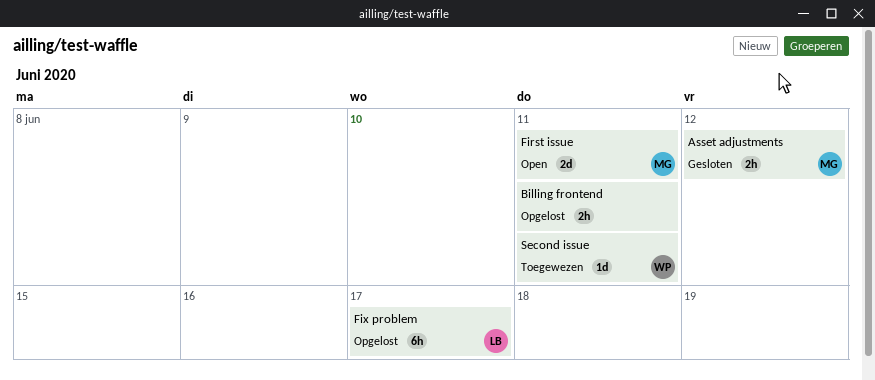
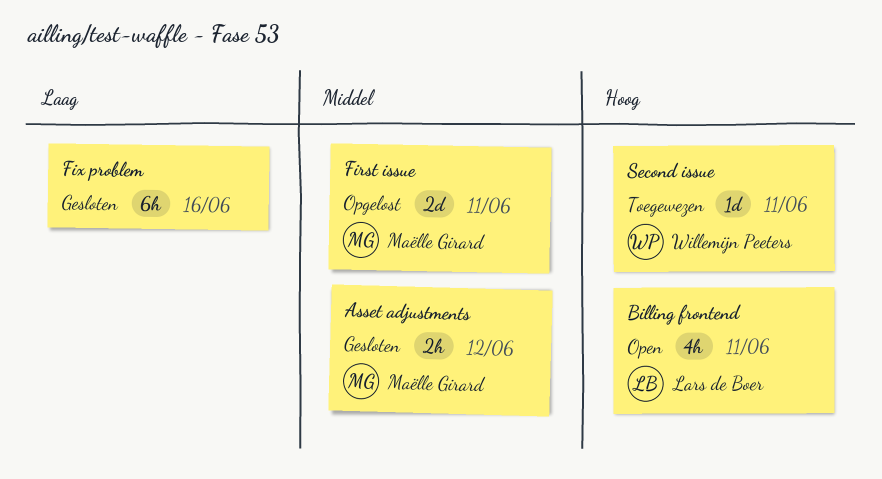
Billing frontend, status: Opgelost -> Open
Billing frontend, owner: none -> Lars de Boer
Billing frontend, estimate: 2h -> 4h
First issue, status: Open -> Opgelost
Fix problem, status: Opgelost -> Gesloten
Fix problem, owner: Lars de Boer -> none
Fix problem, due: Jun 17 -> Jun 16

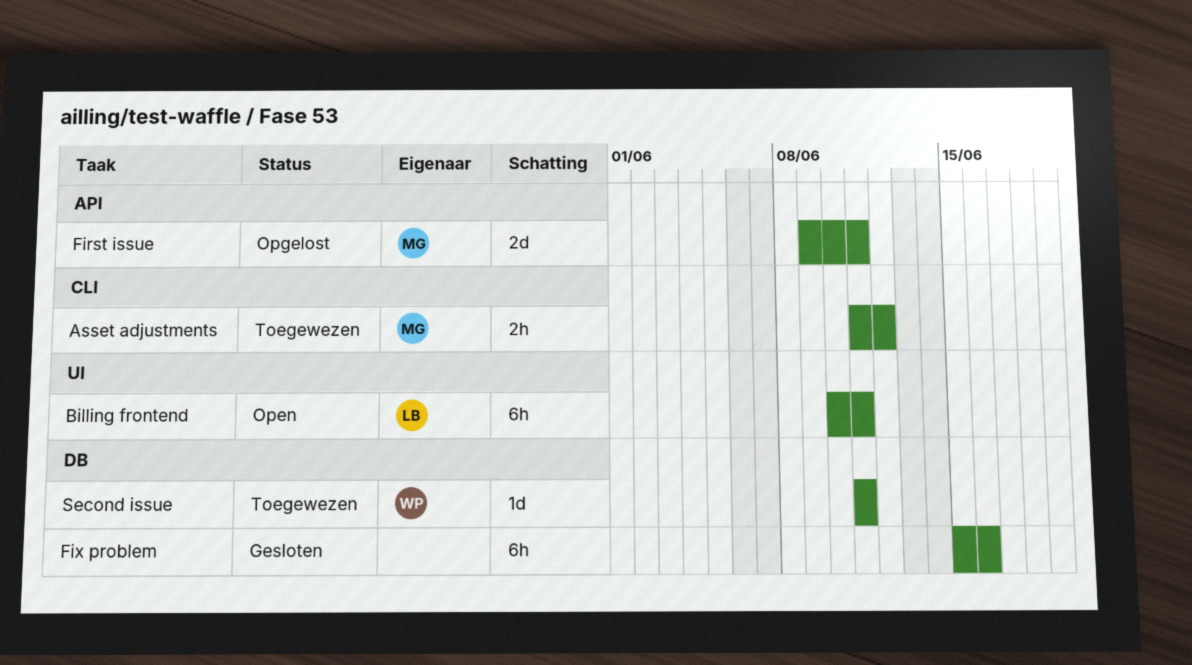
Asset adjustments, status: Gesloten -> Toegewezen
Billing frontend, estimate: 4h -> 6h

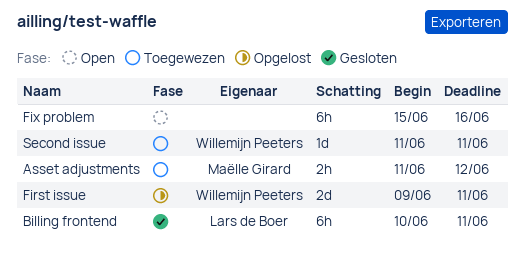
Billing frontend, status: Open -> Gesloten
First issue, owner: Maëlle Girard -> Willemijn Peeters
Fix problem, status: Gesloten -> Open

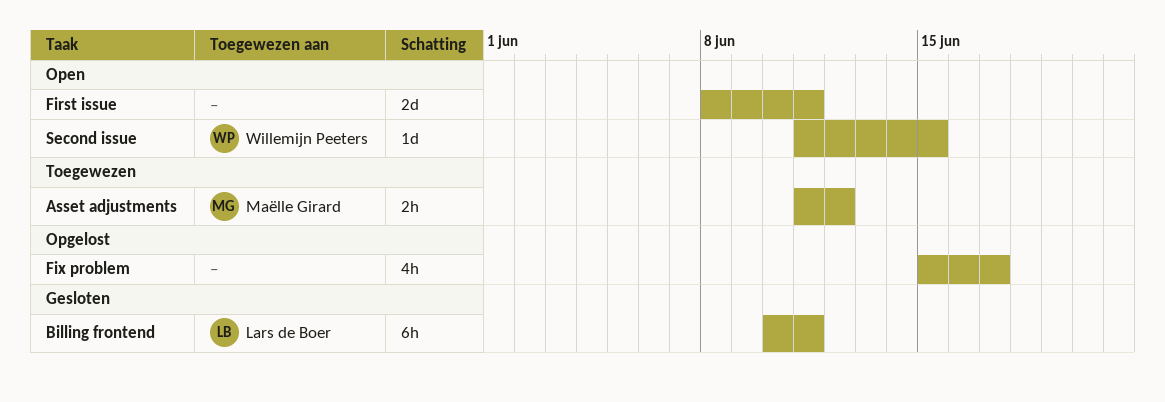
First issue, status: Opgelost -> Open
First issue, owner: Willemijn Peeters -> none
First issue, start: Jun 9 -> Jun 8
Fix problem, status: Open -> Opgelost
Fix problem, estimate: 6h -> 4h
Fix problem, due: Jun 16 -> Jun 17
Second issue, status: Toegewezen -> Open
Second issue, due: Jun 11 -> Jun 15

